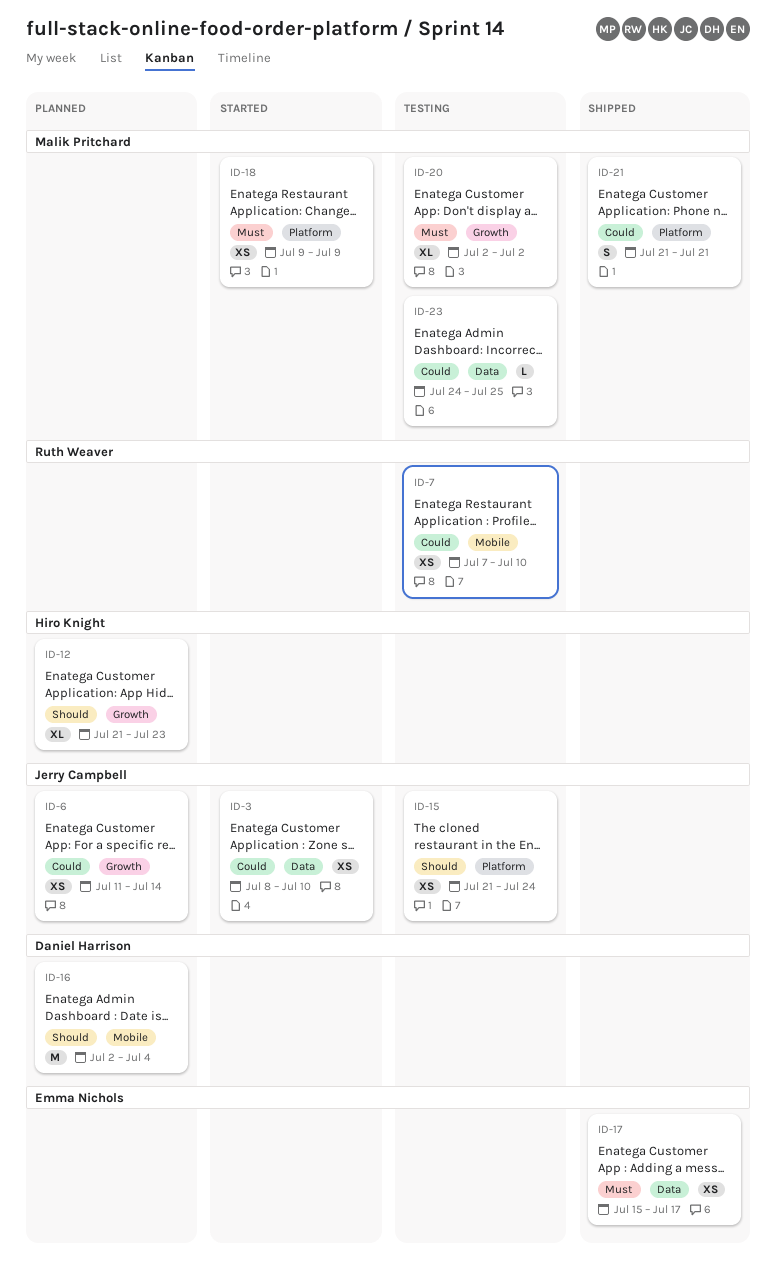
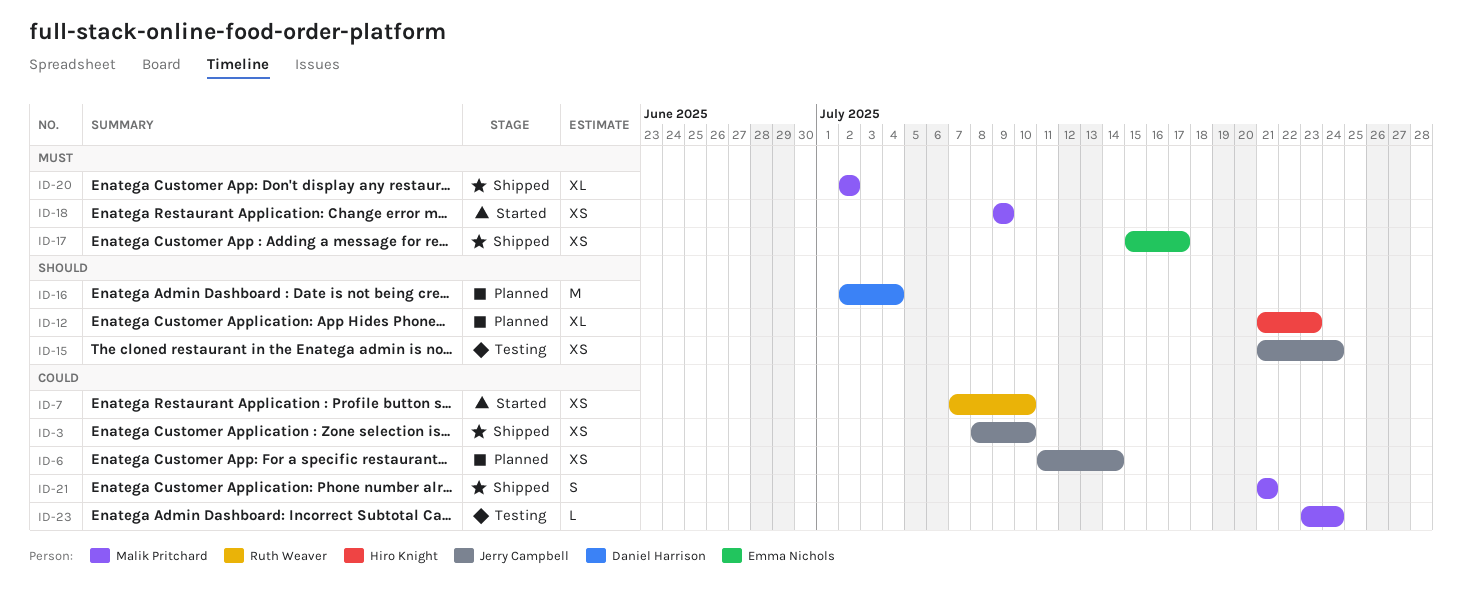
ID-3, status: Started -> Shipped
ID-7, status: Testing -> Started
ID-20, status: Testing -> Shipped
ID-23, start: Jul 24 -> Jul 23
ID-23, due: Jul 25 -> Jul 24

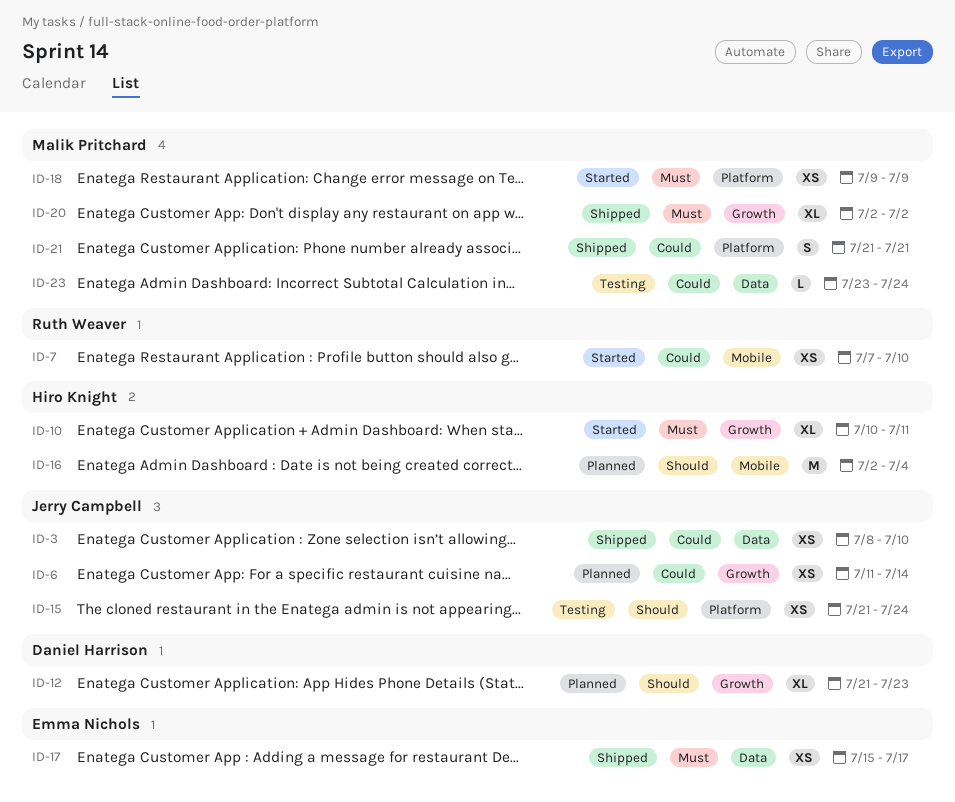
ID-10: none -> present
ID-12, owner: Hiro Knight -> Daniel Harrison
ID-16, owner: Daniel Harrison -> Hiro Knight

